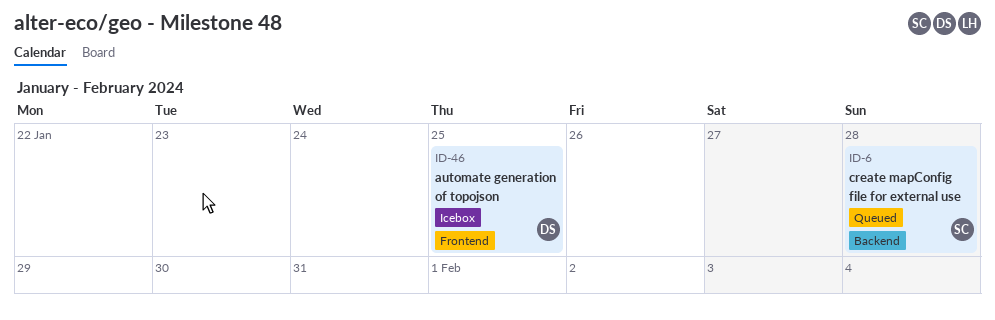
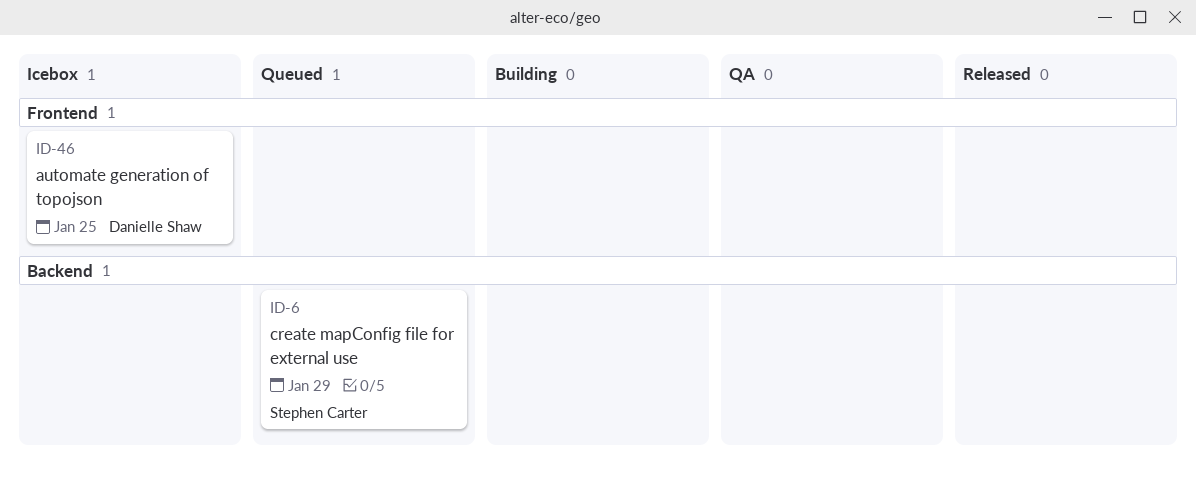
ID-6, due: Jan 28 -> Jan 29

